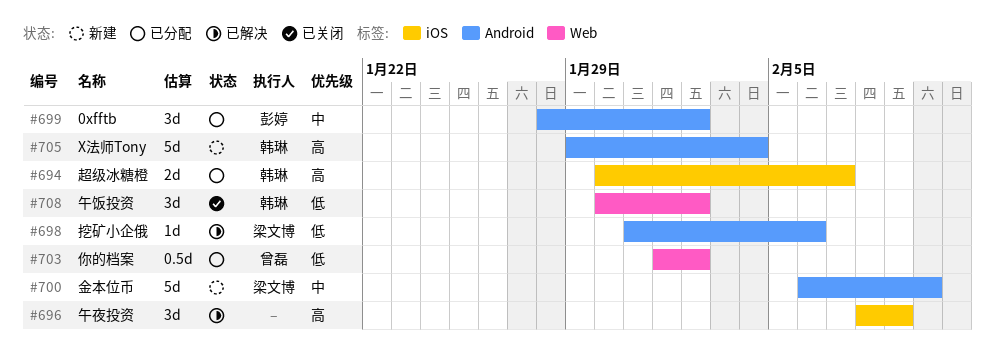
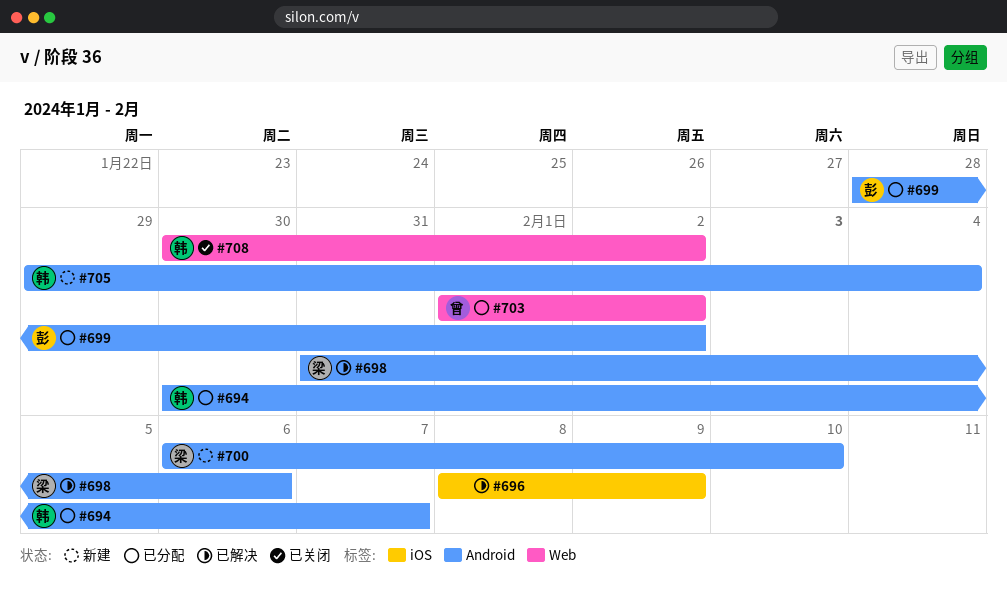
#694, label: iOS -> Android

